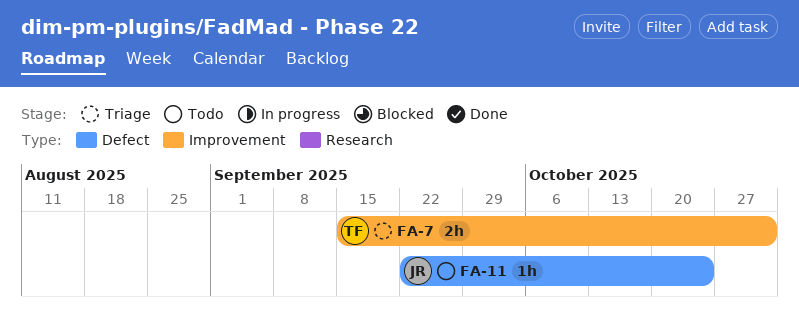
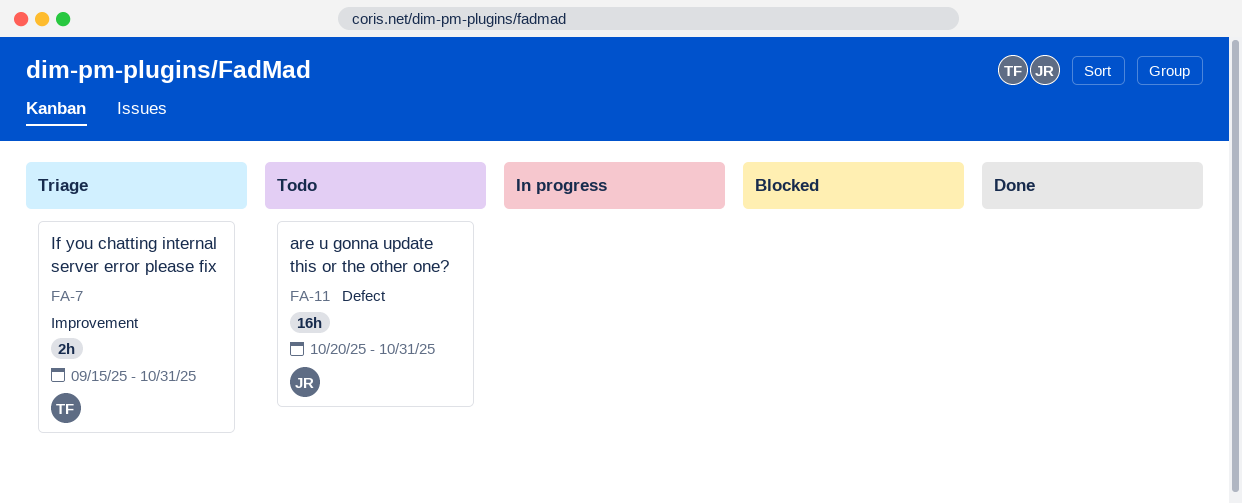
FA-11, estimate: 1h -> 16h
FA-11, start: Sep 22 -> Oct 20
FA-11, due: Oct 24 -> Oct 31

